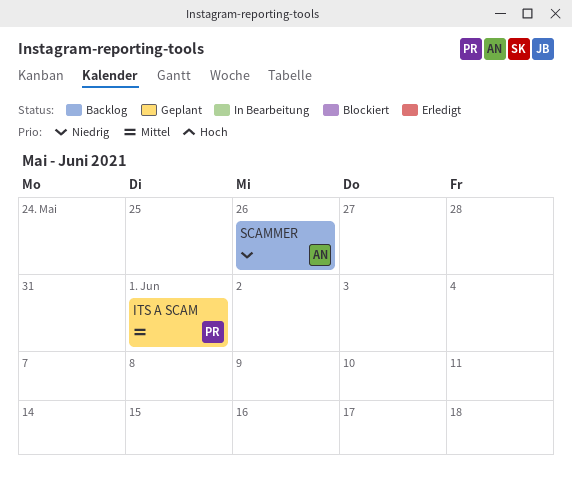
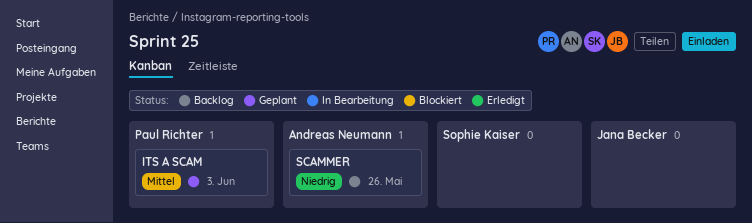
ITS A SCAM, due: Jun 1 -> Jun 3

